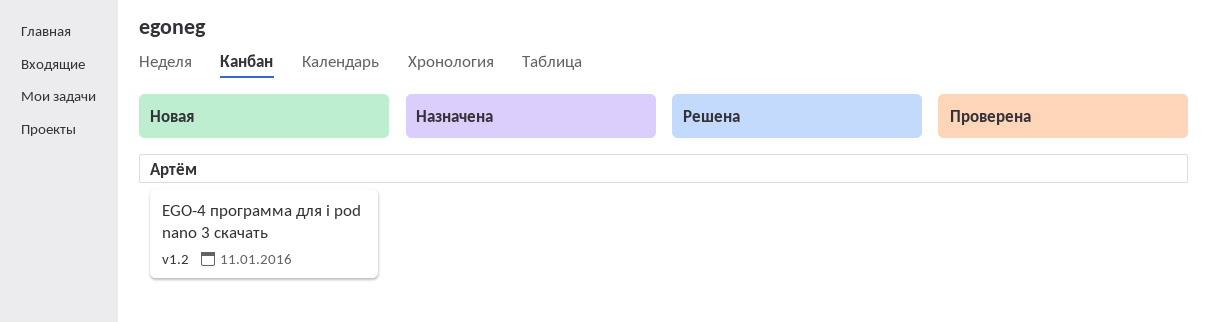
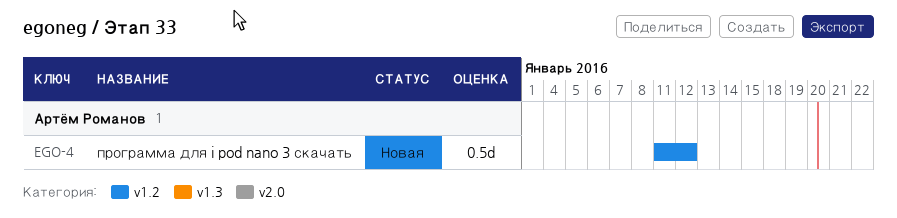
EGO-4, due: Jan 11 -> Jan 12

